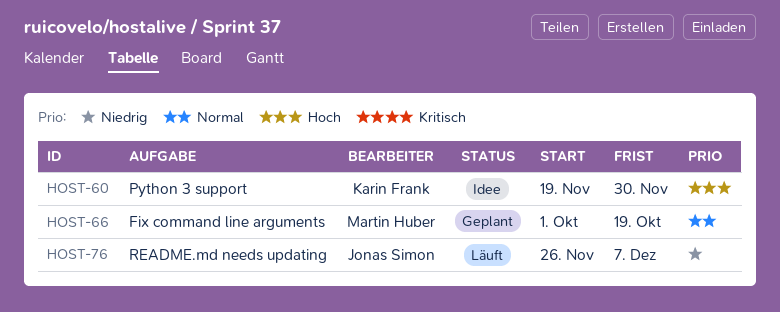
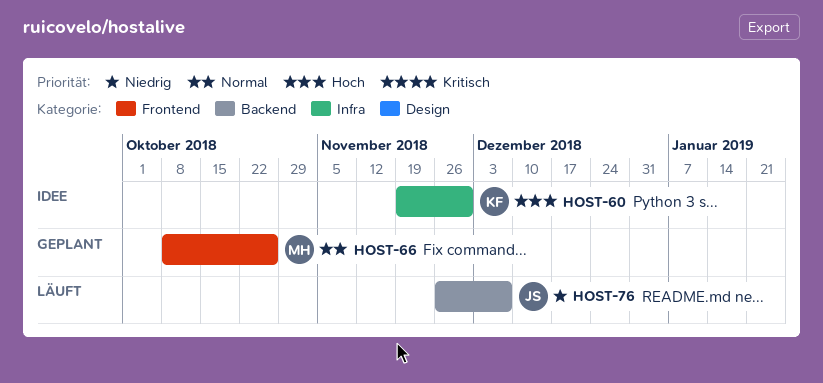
HOST-66, start: Oct 1 -> Oct 8
HOST-66, due: Oct 19 -> Oct 26

